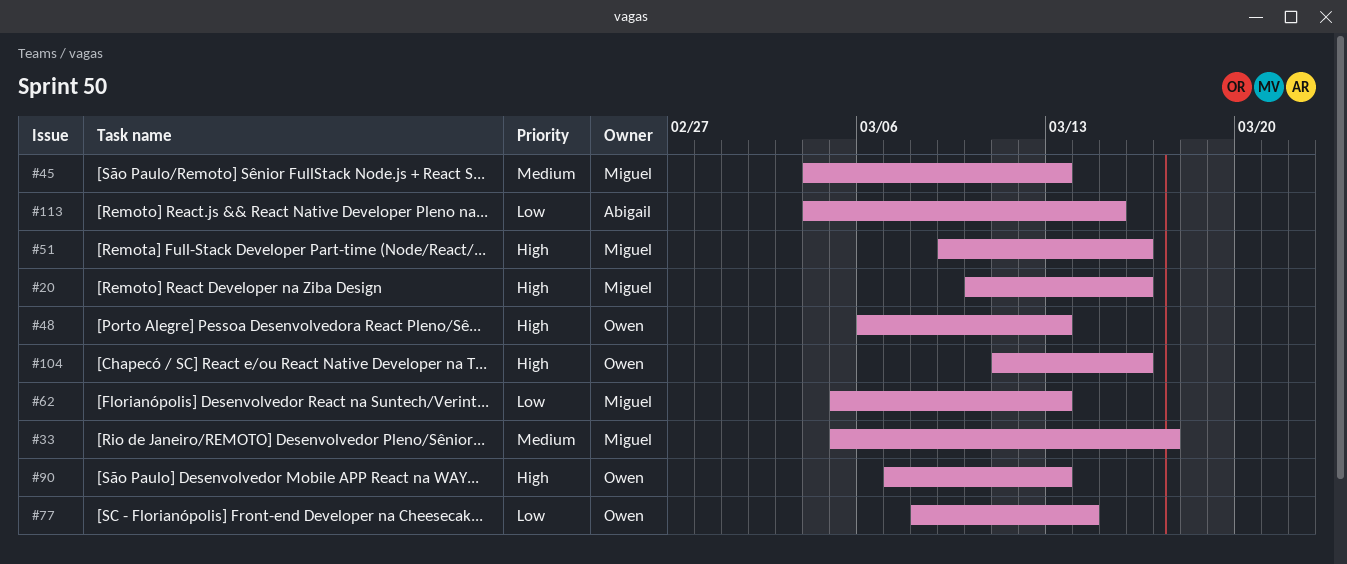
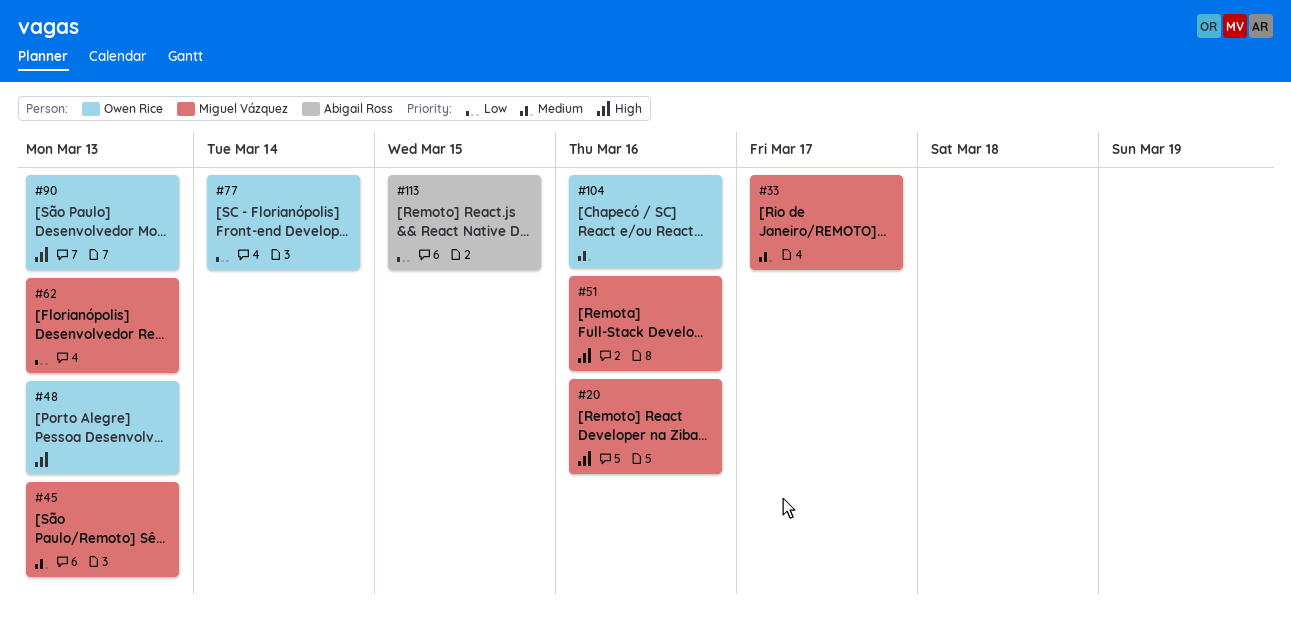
#104, priority: High -> Medium

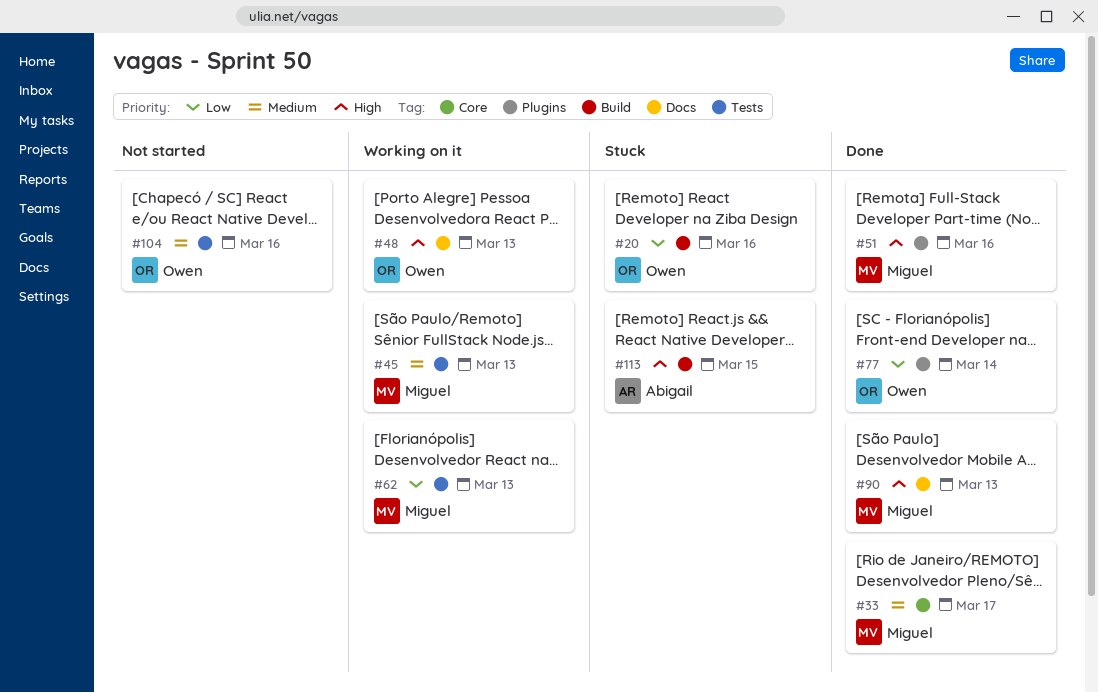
#20, owner: Miguel Vázquez -> Owen Rice
#20, priority: High -> Low
#90, owner: Owen Rice -> Miguel Vázquez
#113, priority: Low -> High

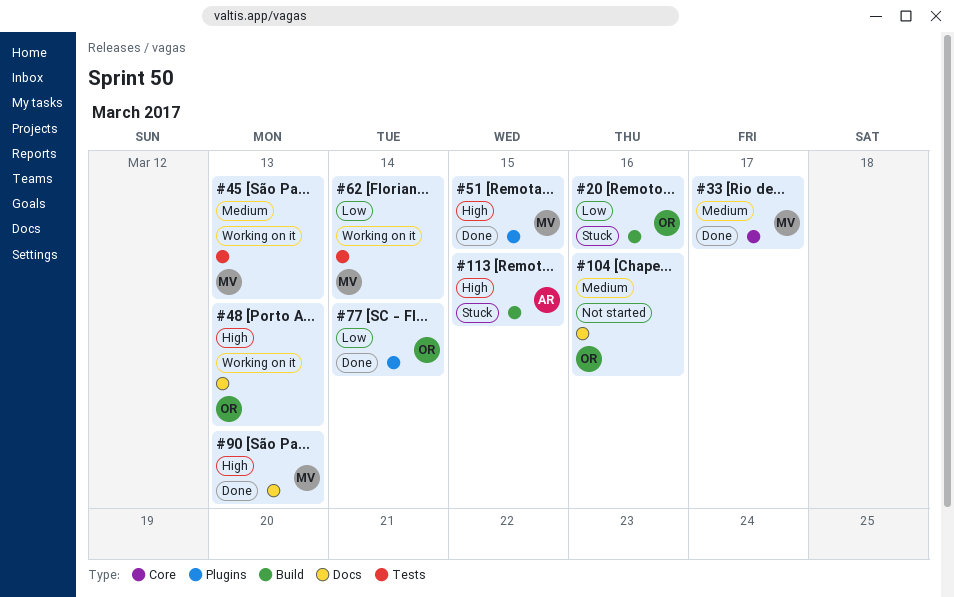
#51, due: Mar 16 -> Mar 15
#62, due: Mar 13 -> Mar 14
#104, label: Tests -> Docs

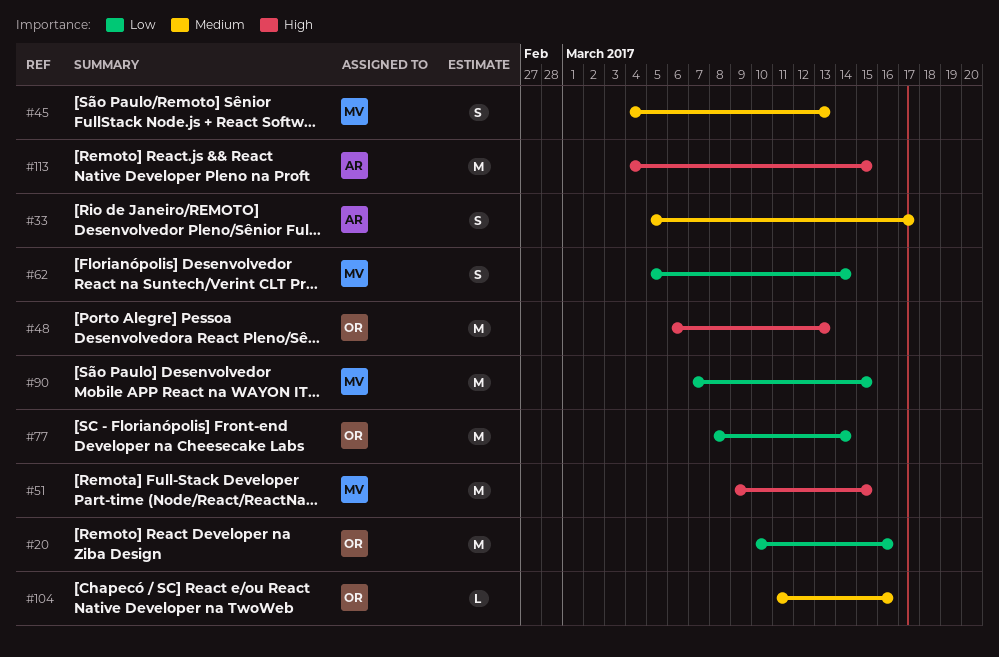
#33, owner: MV -> AR
#90, priority: High -> Low
#90, due: Mar 13 -> Mar 15

